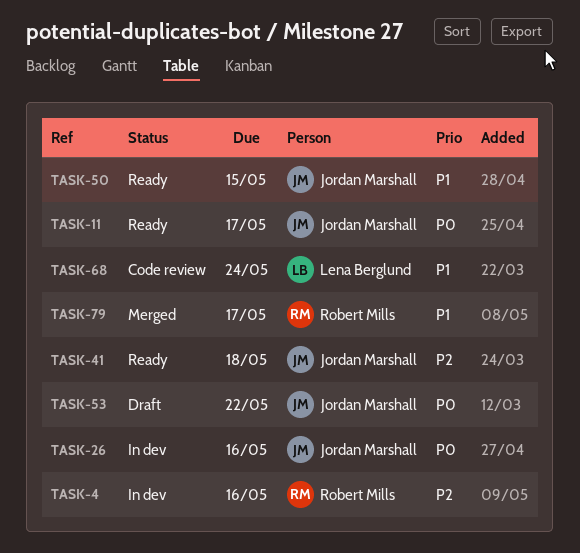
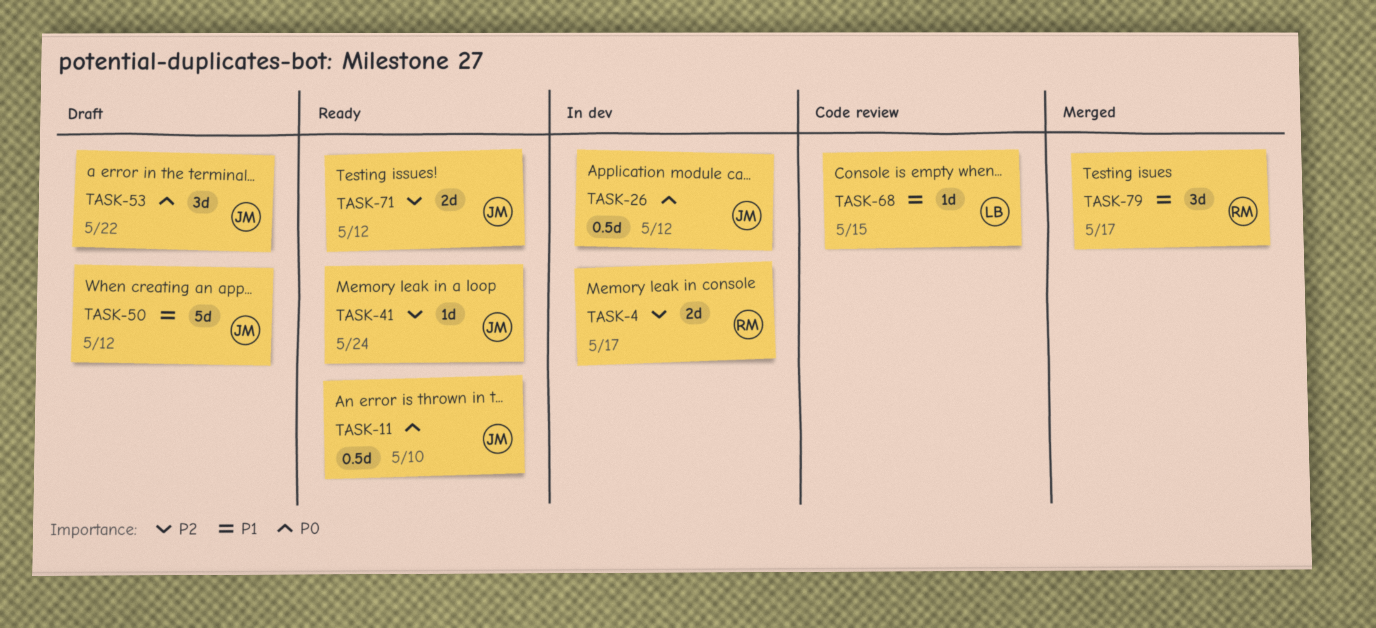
TASK-4, due: May 16 -> May 17
TASK-11, due: May 17 -> May 10
TASK-26, due: May 16 -> May 12
TASK-41, due: May 18 -> May 24
TASK-50, status: Ready -> Draft
TASK-50, due: May 15 -> May 12
TASK-68, due: May 24 -> May 15
TASK-71: none -> present

